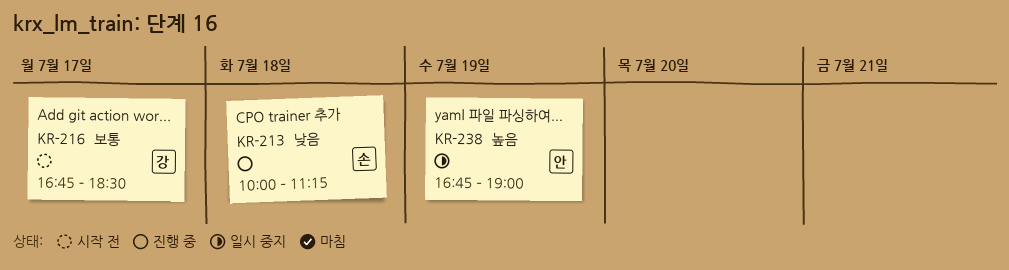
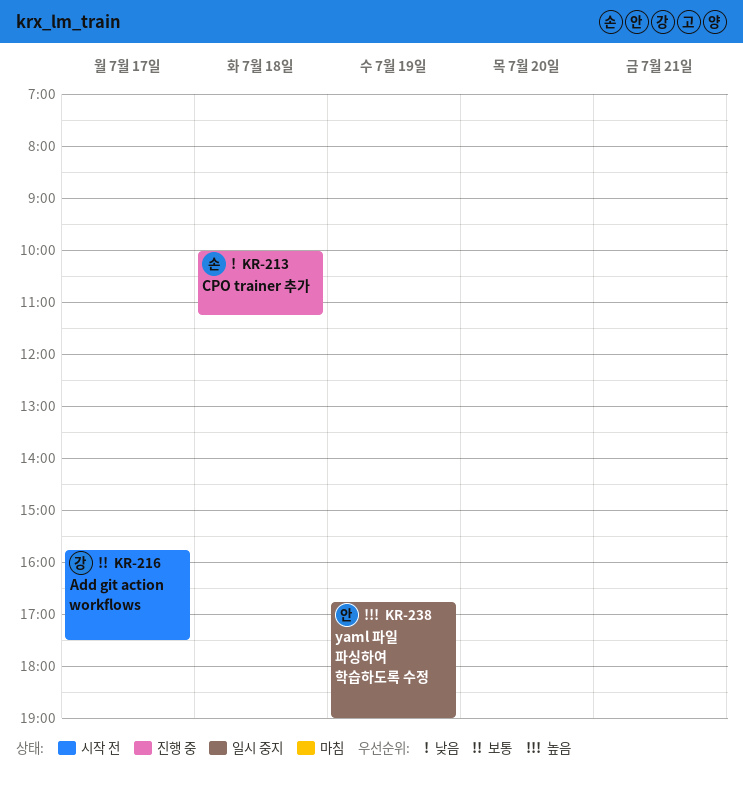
KR-216, begins: 16:45 -> 15:45
KR-216, ends: 18:30 -> 17:30

